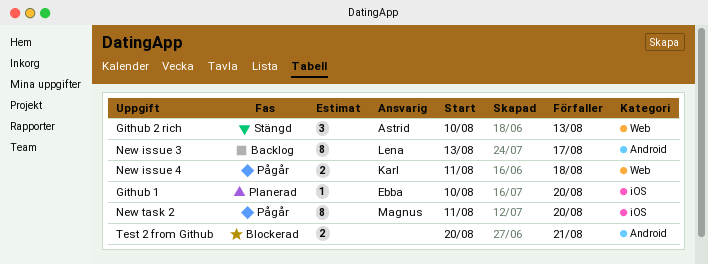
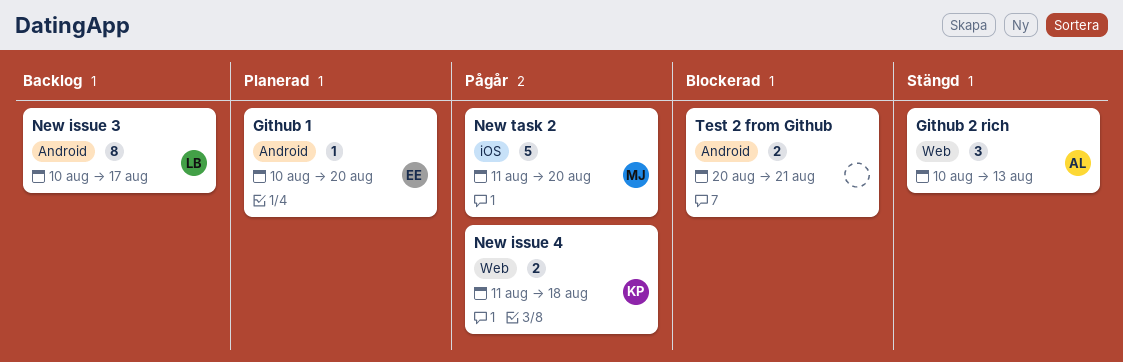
Github 1, label: iOS -> Android
New issue 3, start: Aug 13 -> Aug 10
New task 2, estimate: 8 -> 5

